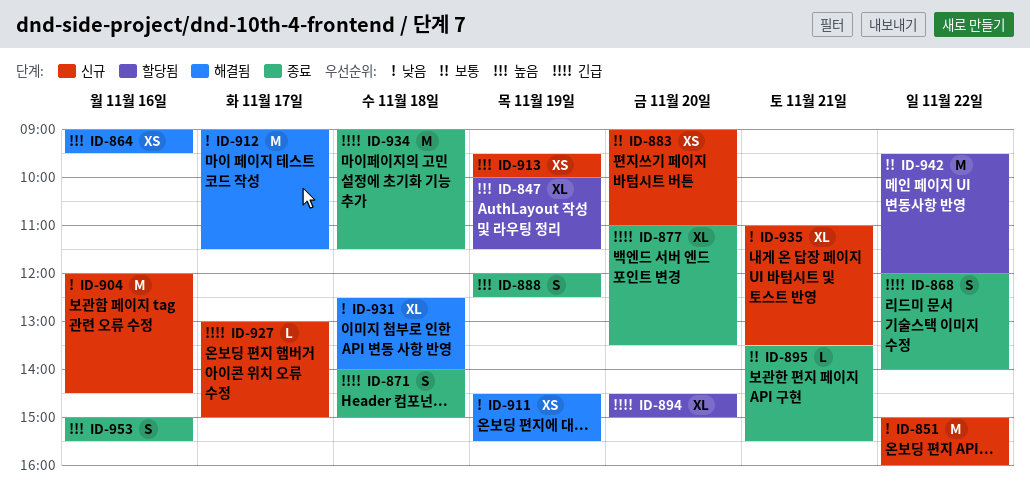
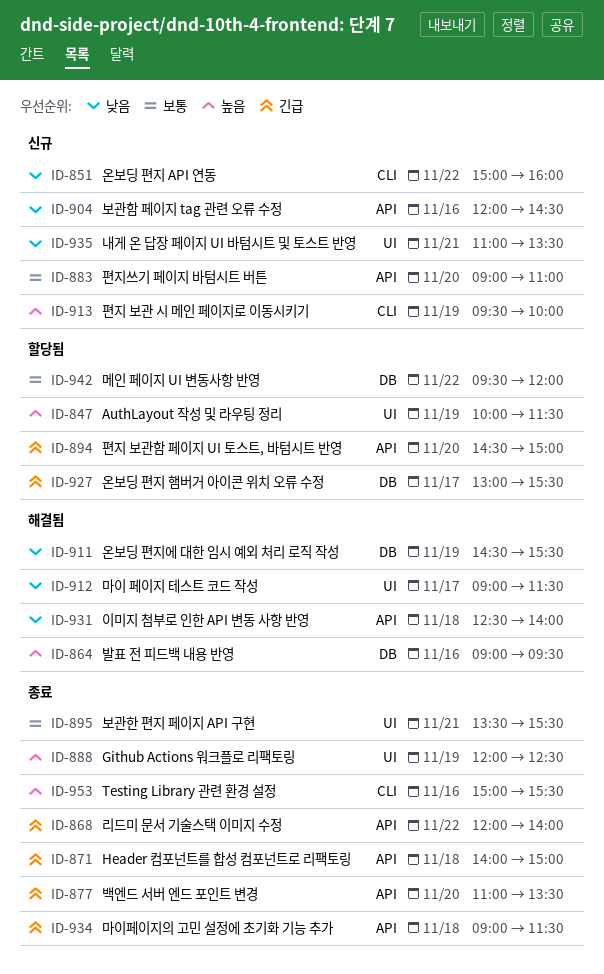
ID-927, status: 신규 -> 할당됨
ID-927, ends: 15:00 -> 15:30

